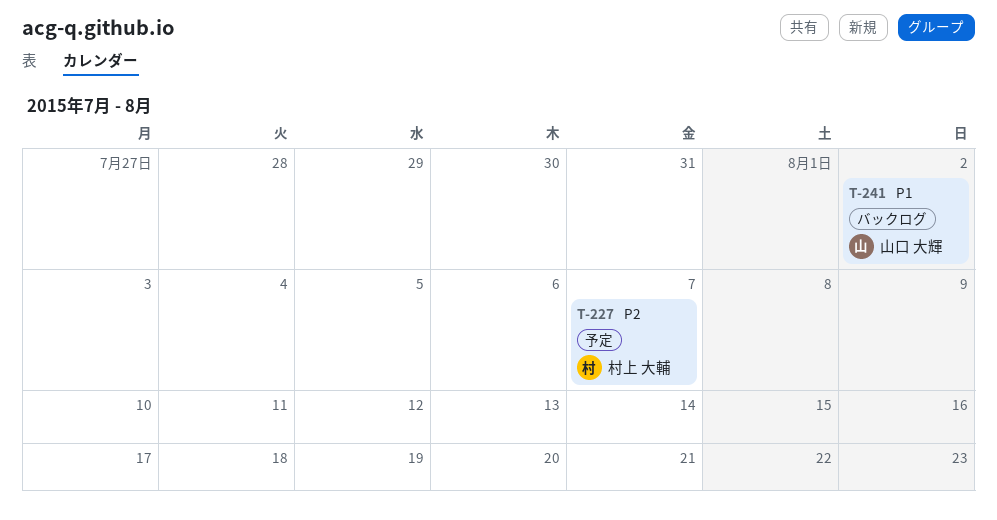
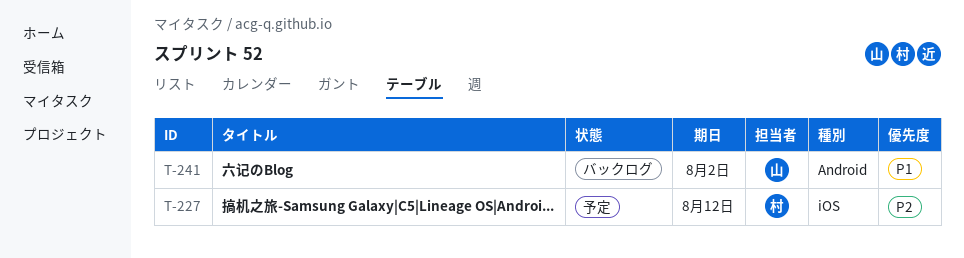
T-227, due: Aug 7 -> Aug 12

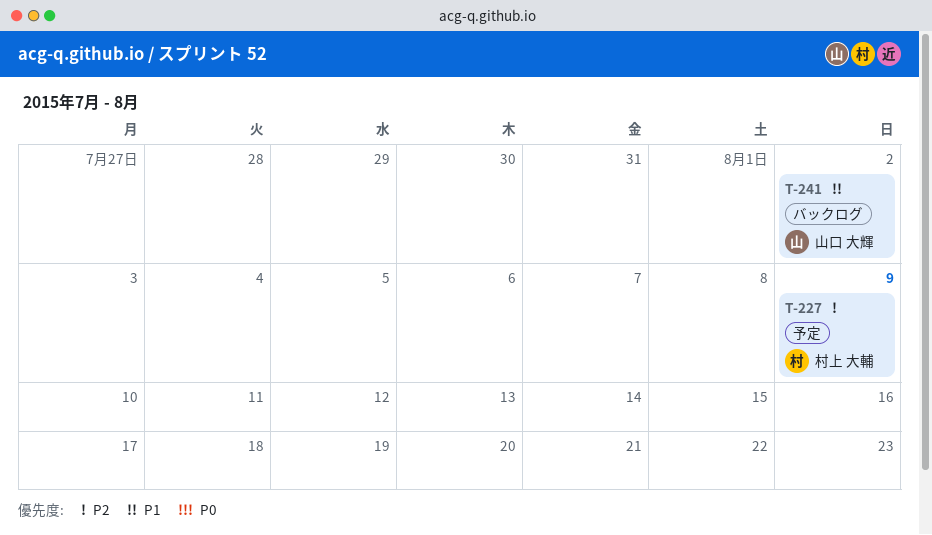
T-227, due: Aug 12 -> Aug 9

